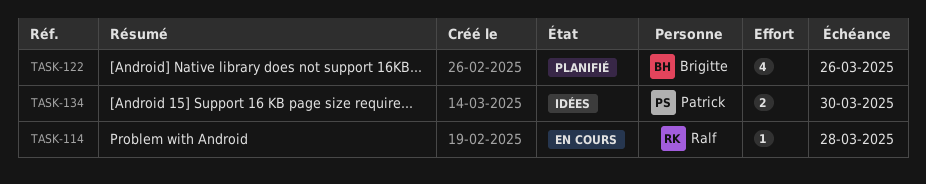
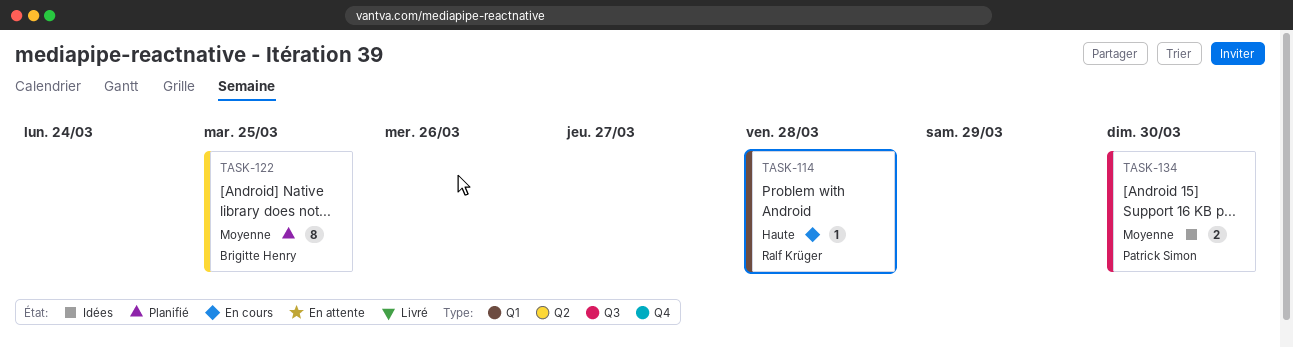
TASK-122, estimate: 4 -> 8
TASK-122, due: Mar 26 -> Mar 25

